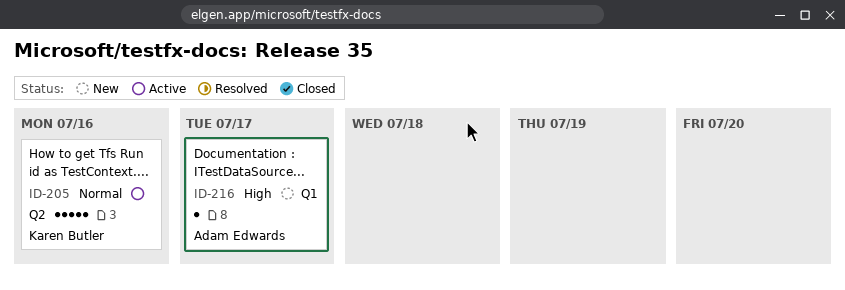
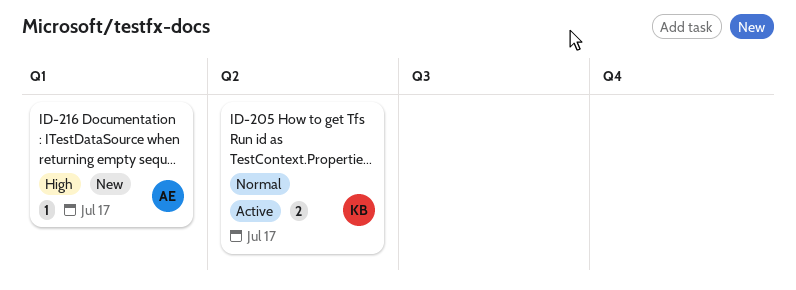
ID-205, estimate: 5 -> 2
ID-205, due: Jul 16 -> Jul 17

